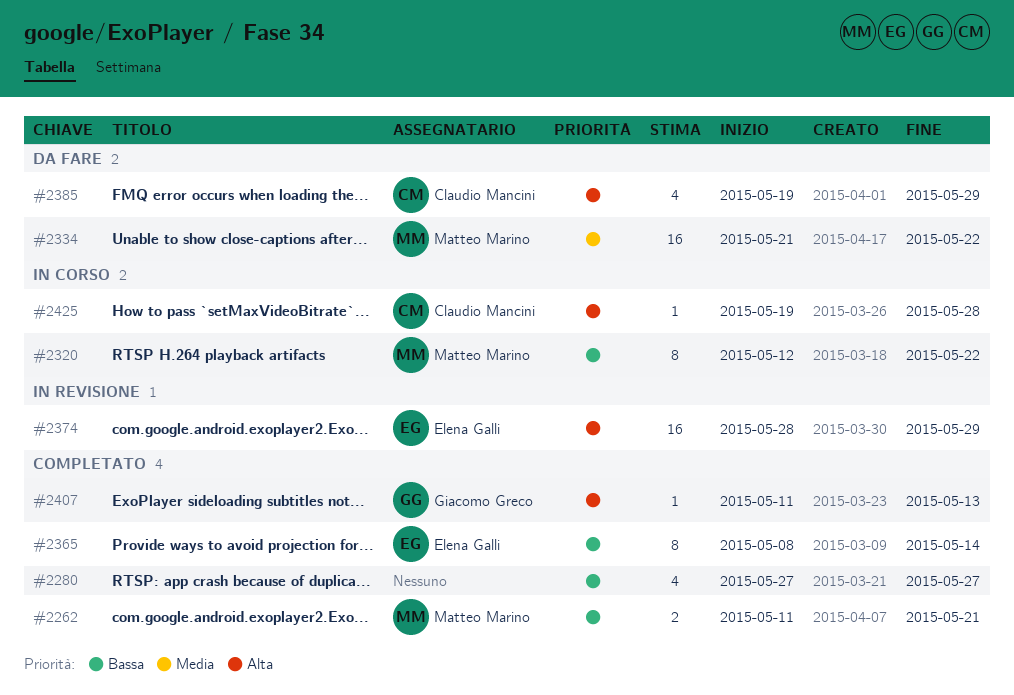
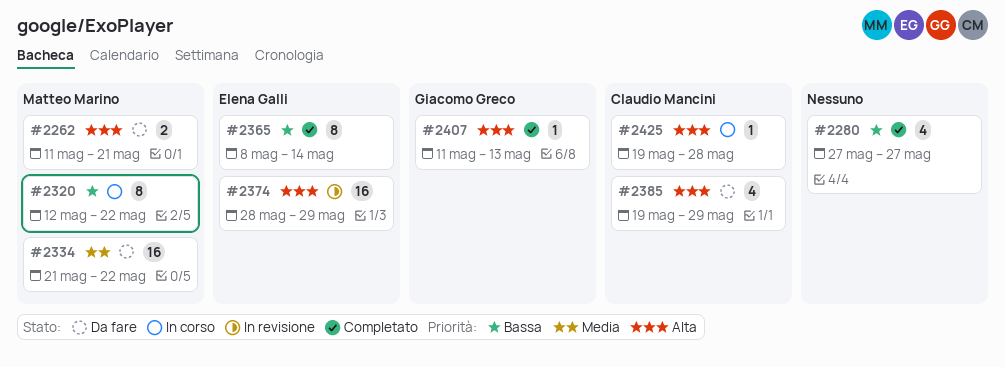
#2262, status: Completato -> Da fare
#2262, priority: Bassa -> Alta

